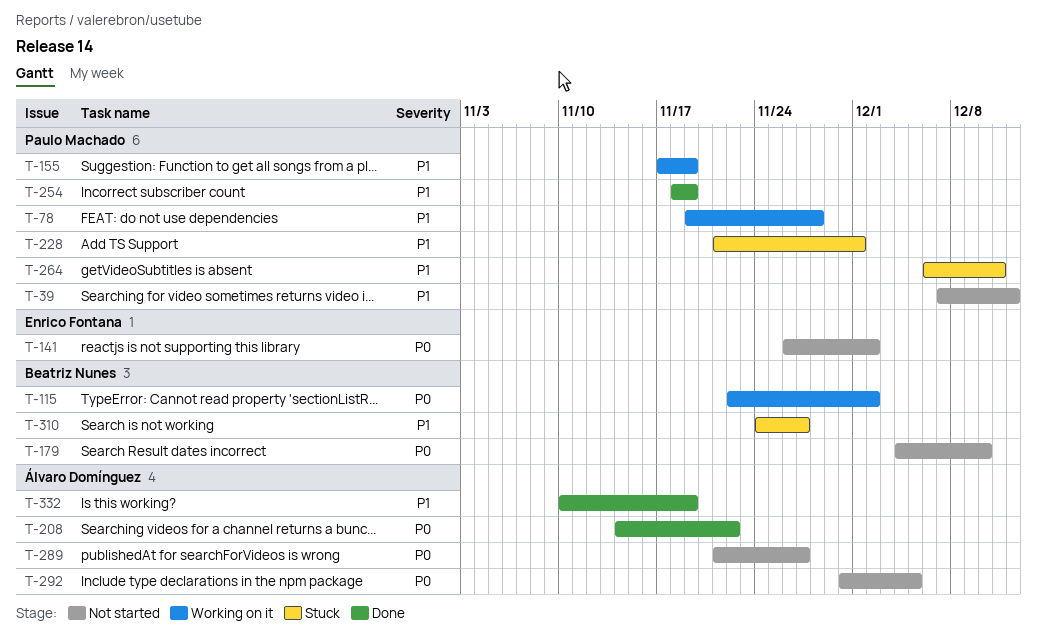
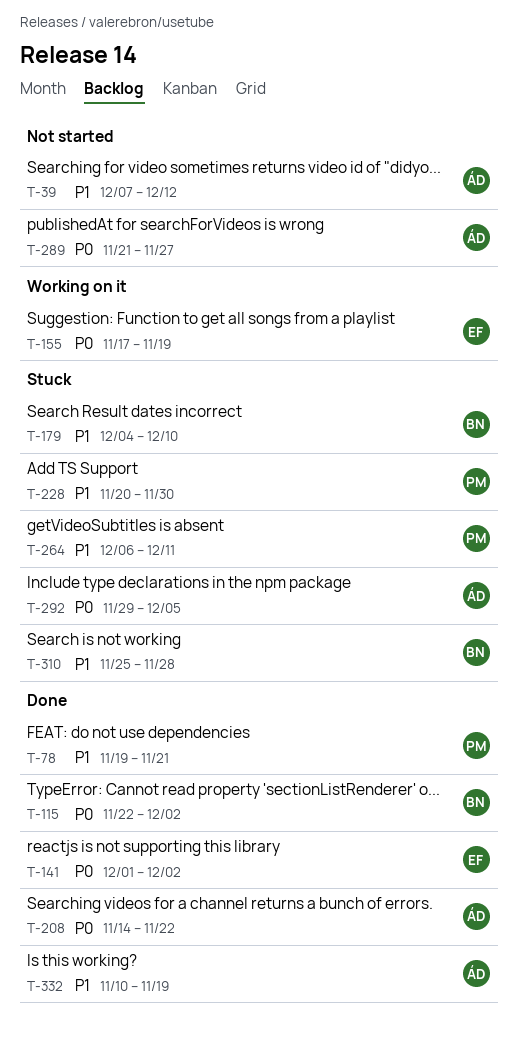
T-39, owner: Paulo Machado -> Álvaro Domínguez
T-78, status: Working on it -> Done
T-78, due: Nov 28 -> Nov 21
T-115, status: Working on it -> Done
T-141, status: Not started -> Done
T-141, start: Nov 26 -> Dec 1
T-155, owner: Paulo Machado -> Enrico Fontana
T-155, priority: P1 -> P0
T-179, status: Not started -> Stuck
T-179, priority: P0 -> P1
T-228, start: Nov 21 -> Nov 20
T-228, due: Dec 1 -> Nov 30
T-254: present -> none
T-292, status: Not started -> Stuck
T-292, start: Nov 30 -> Nov 29
T-310, start: Nov 24 -> Nov 25
T-310, due: Nov 27 -> Nov 28

